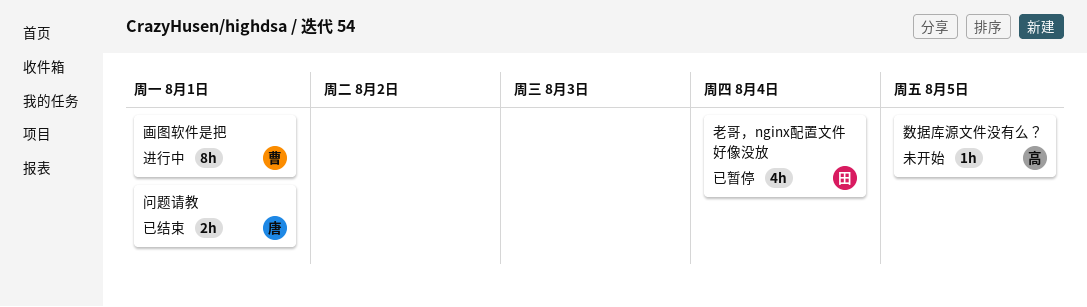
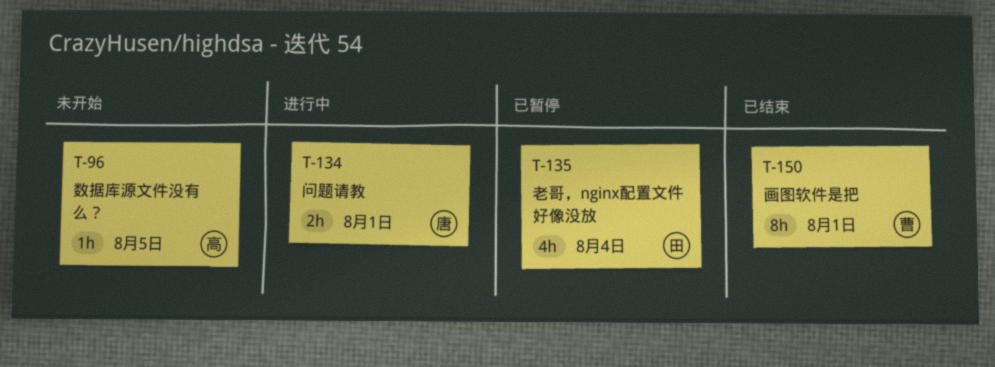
画图软件是把, status: 进行中 -> 已结束
问题请教, status: 已结束 -> 进行中

